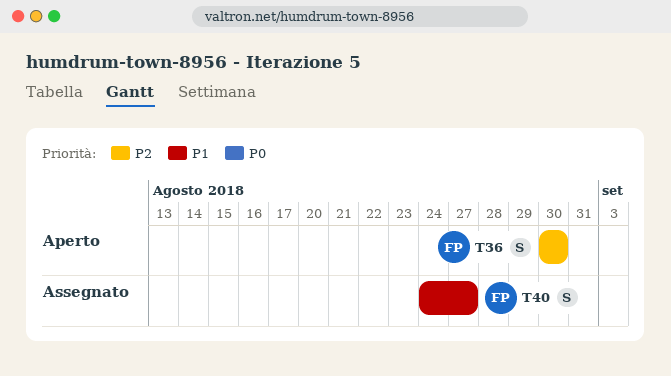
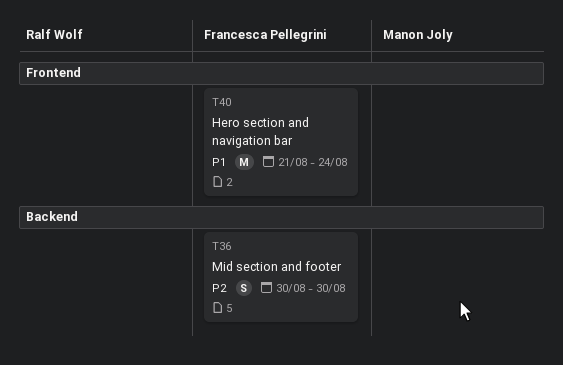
T40, estimate: S -> M
T40, start: Aug 24 -> Aug 21
T40, due: Aug 27 -> Aug 24

